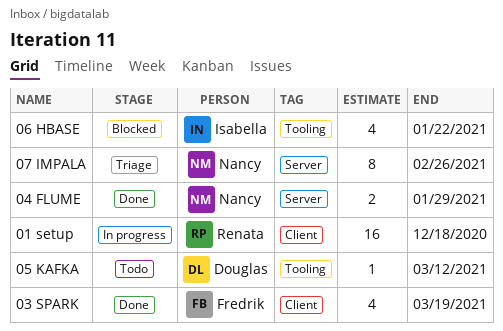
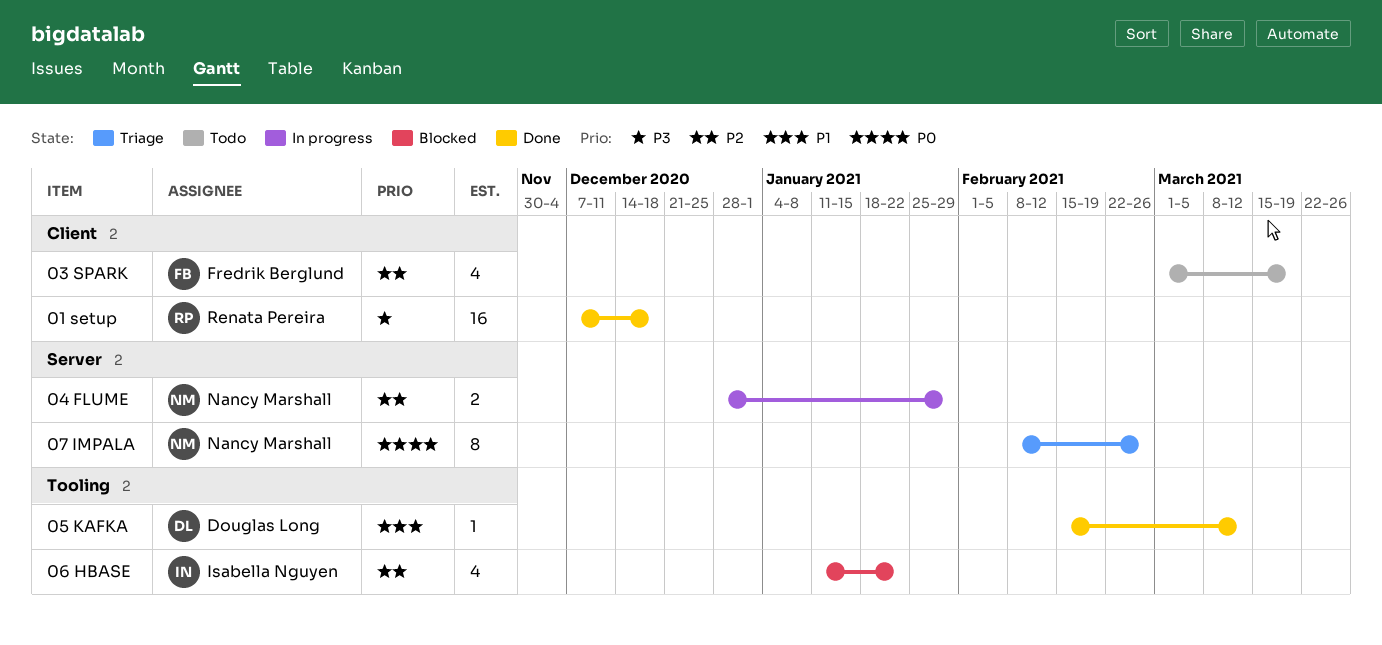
01 setup, status: In progress -> Done
03 SPARK, status: Done -> Todo
04 FLUME, status: Done -> In progress
05 KAFKA, status: Todo -> Done

